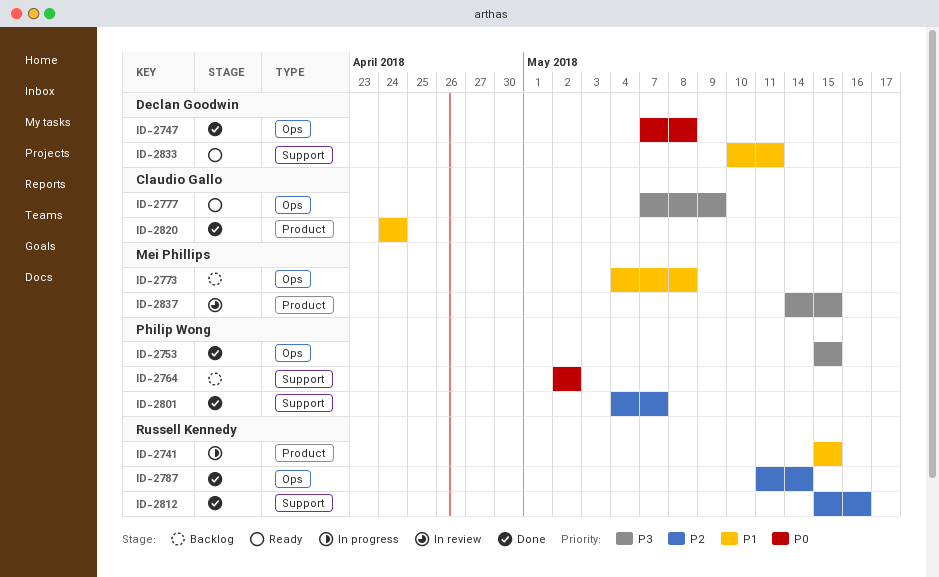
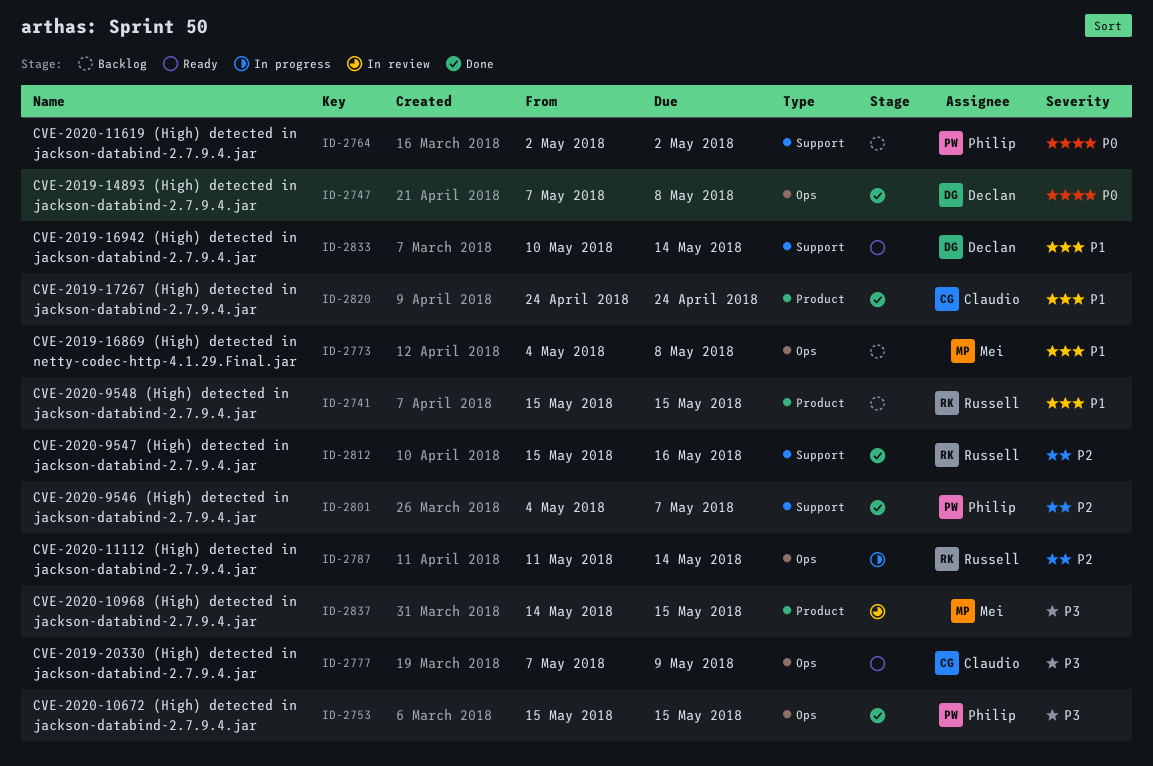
ID-2741, status: In progress -> Backlog
ID-2787, status: Done -> In progress
ID-2833, due: May 11 -> May 14

